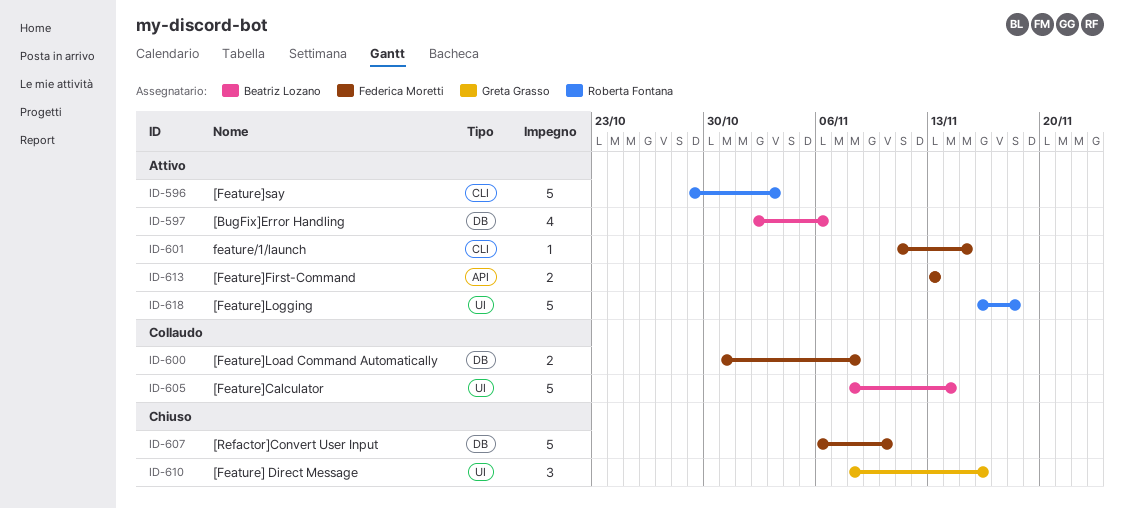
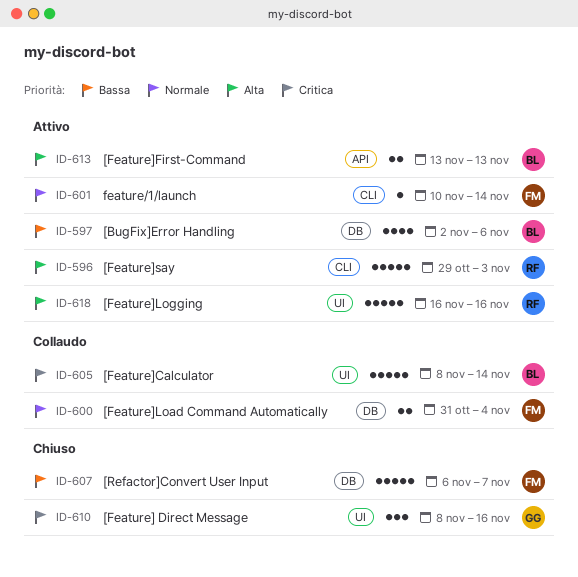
ID-600, due: Nov 8 -> Nov 4
ID-601, start: Nov 11 -> Nov 10
ID-601, due: Nov 15 -> Nov 14
ID-607, due: Nov 10 -> Nov 7
ID-613, owner: Federica Moretti -> Beatriz Lozano
ID-618, due: Nov 18 -> Nov 16

